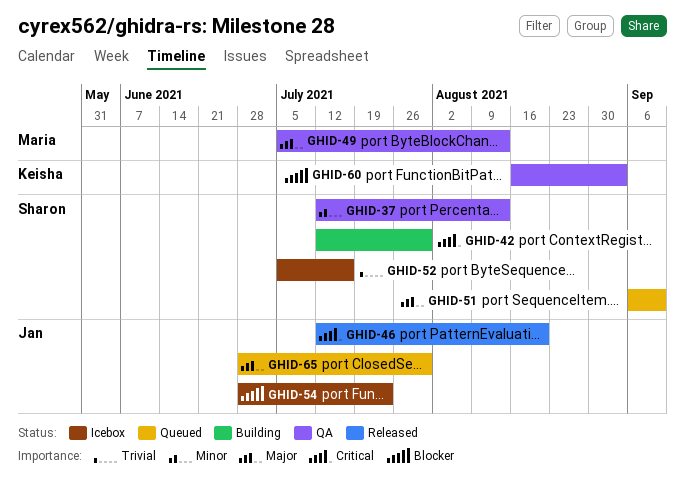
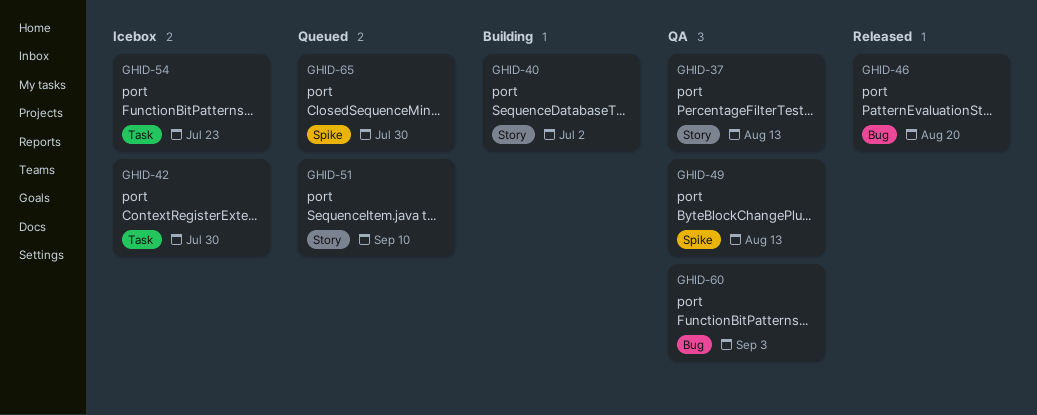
GHID-40: none -> present
GHID-42, status: Building -> Icebox
GHID-52: present -> none

